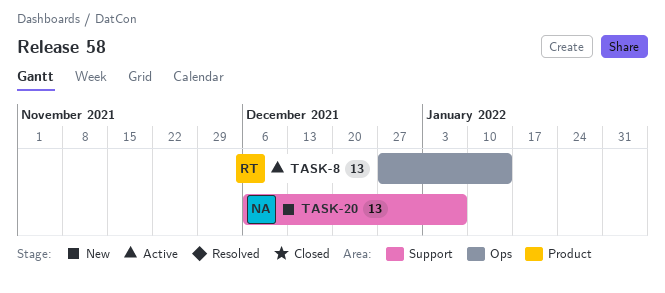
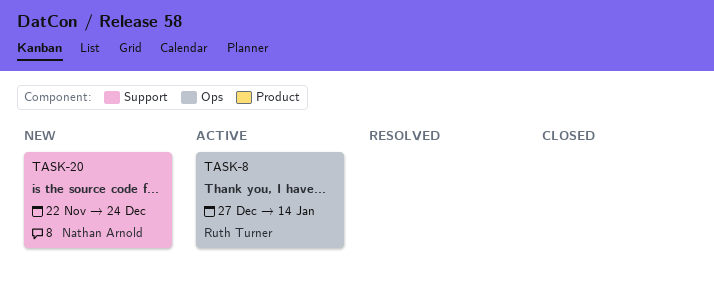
TASK-20, start: Dec 6 -> Nov 22
TASK-20, due: Jan 7 -> Dec 24

